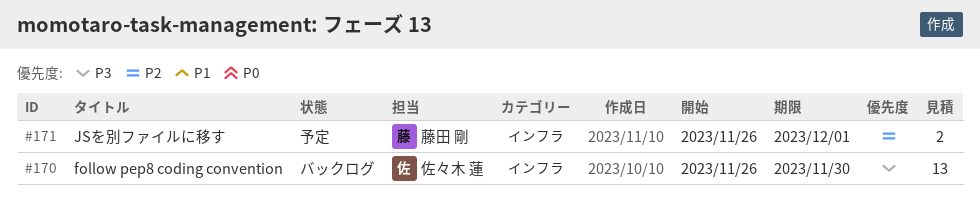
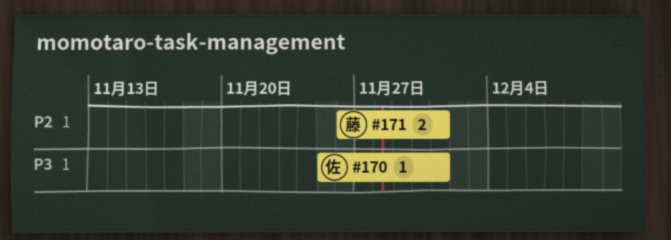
#170, estimate: 13 -> 1
#170, start: Nov 26 -> Nov 25
#170, due: Nov 30 -> Dec 1

